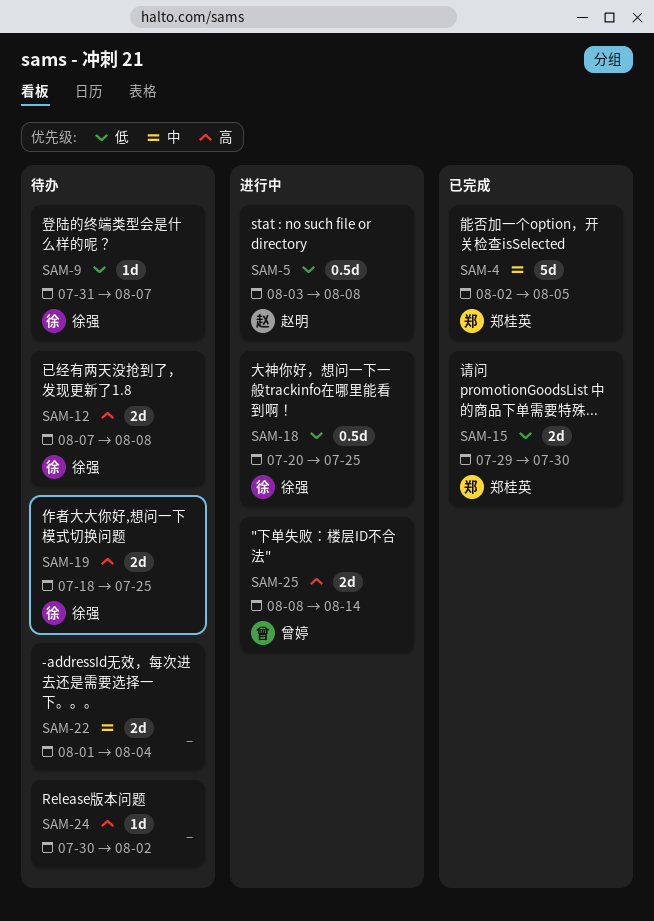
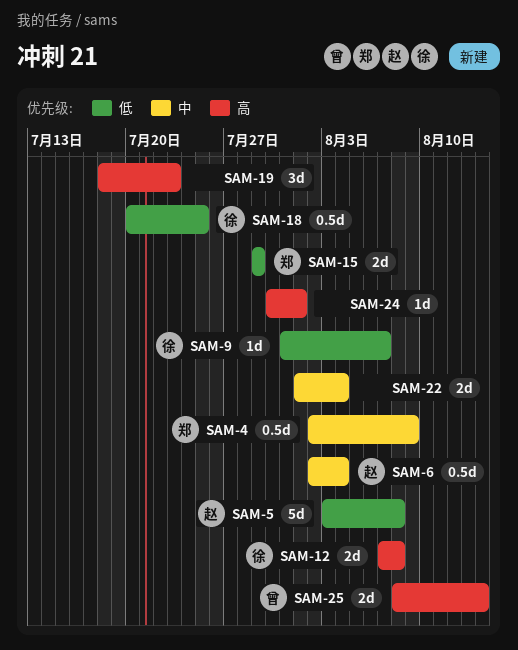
SAM-4, estimate: 5d -> 0.5d
SAM-4, due: Aug 5 -> Aug 9
SAM-5, estimate: 0.5d -> 5d
SAM-6: none -> present
SAM-15, due: Jul 30 -> Jul 29
SAM-19, owner: 徐强 -> none
SAM-19, estimate: 2d -> 3d
SAM-19, due: Jul 25 -> Jul 23
SAM-24, due: Aug 2 -> Aug 1

